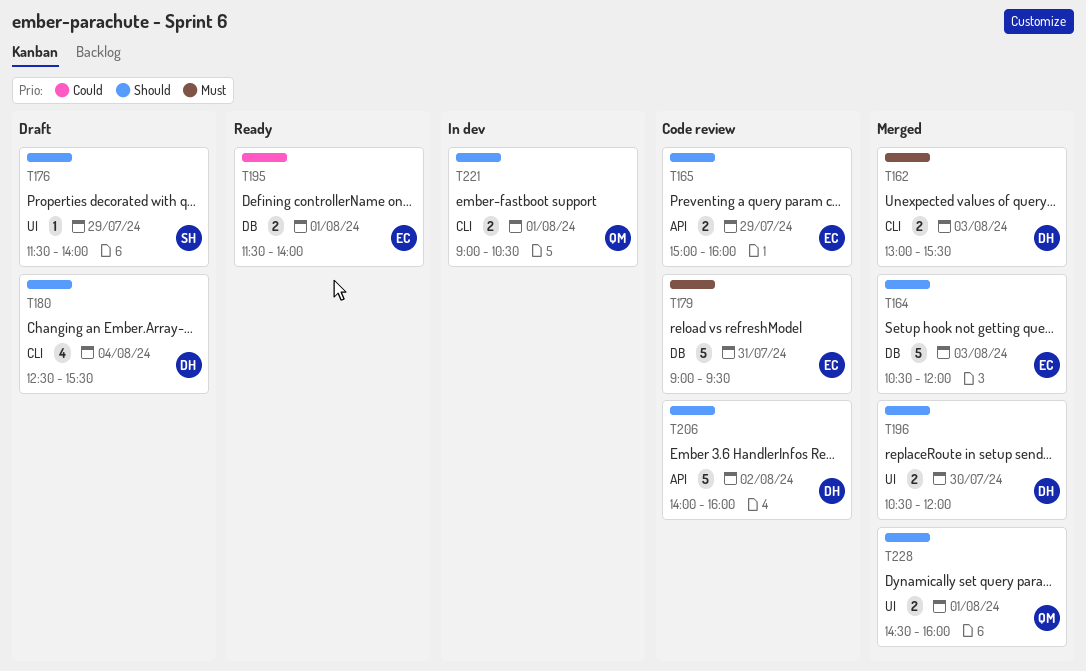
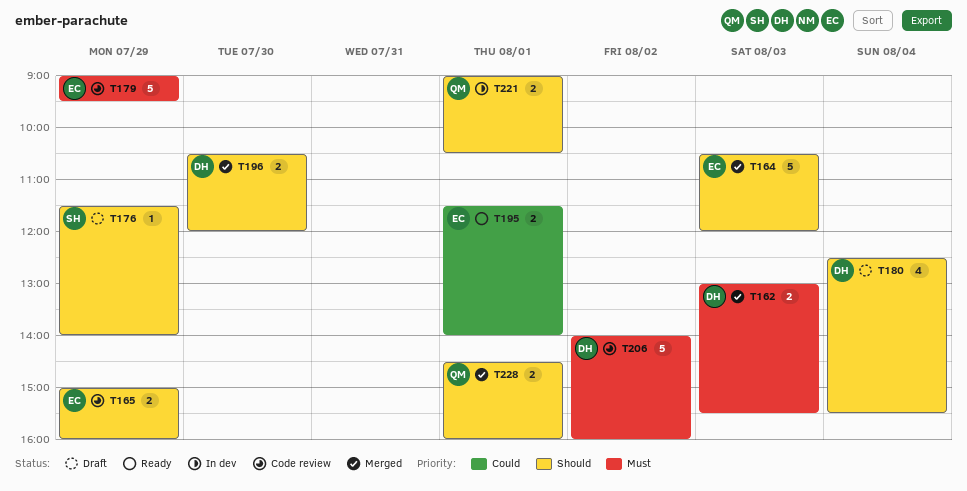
T179, day: Jul 31 -> Jul 29
T206, priority: Should -> Must

